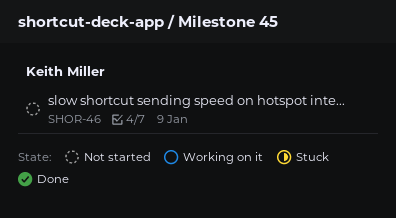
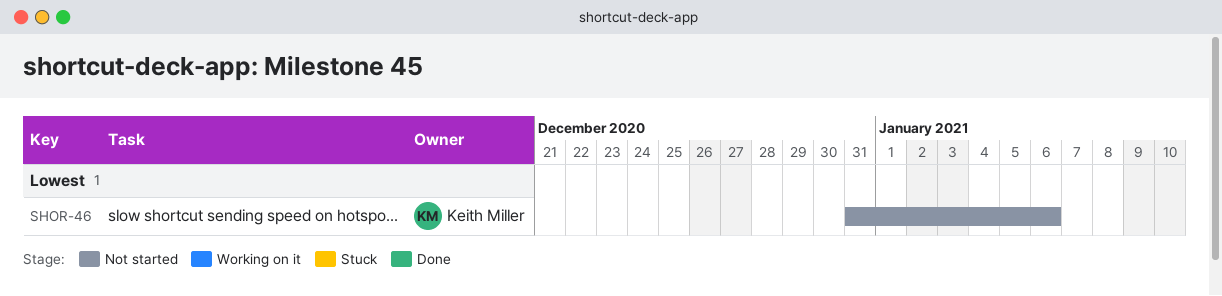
SHOR-46, due: Jan 9 -> Jan 6

